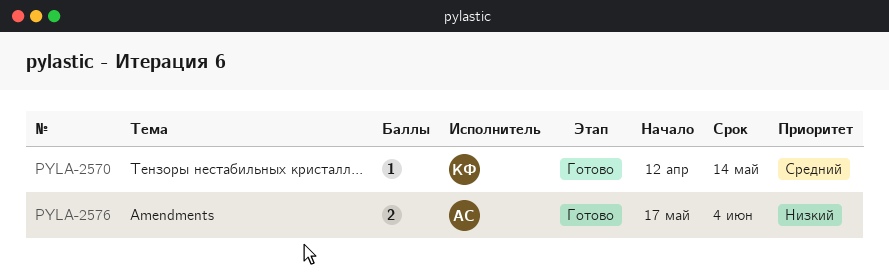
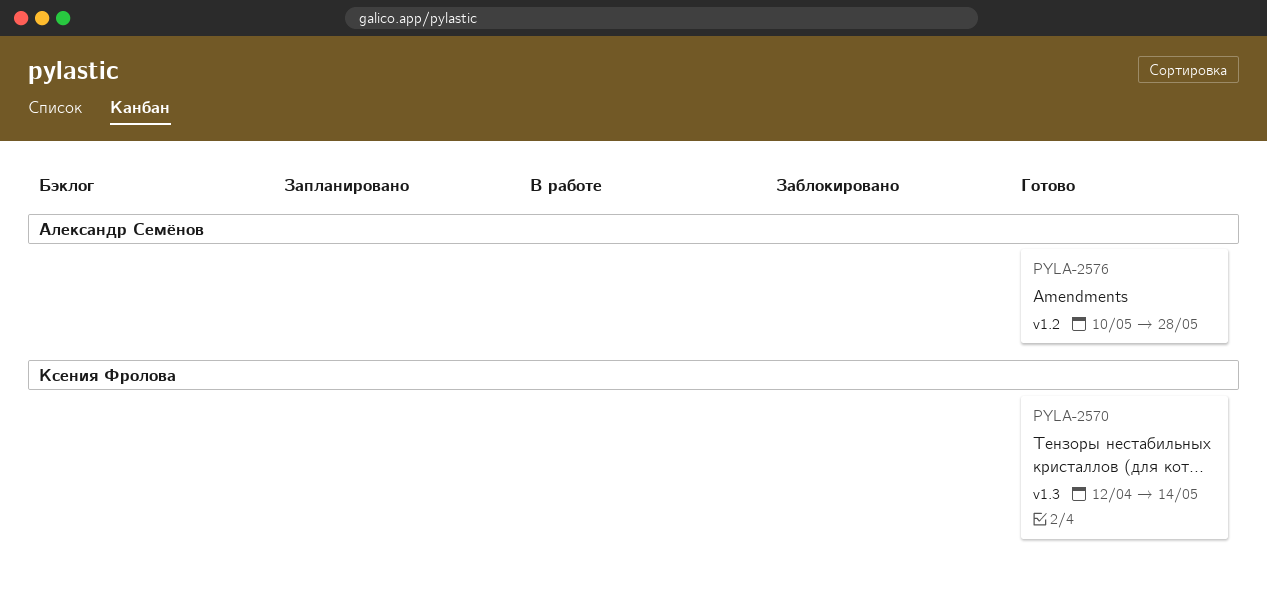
PYLA-2576, start: May 17 -> May 10
PYLA-2576, due: Jun 4 -> May 28

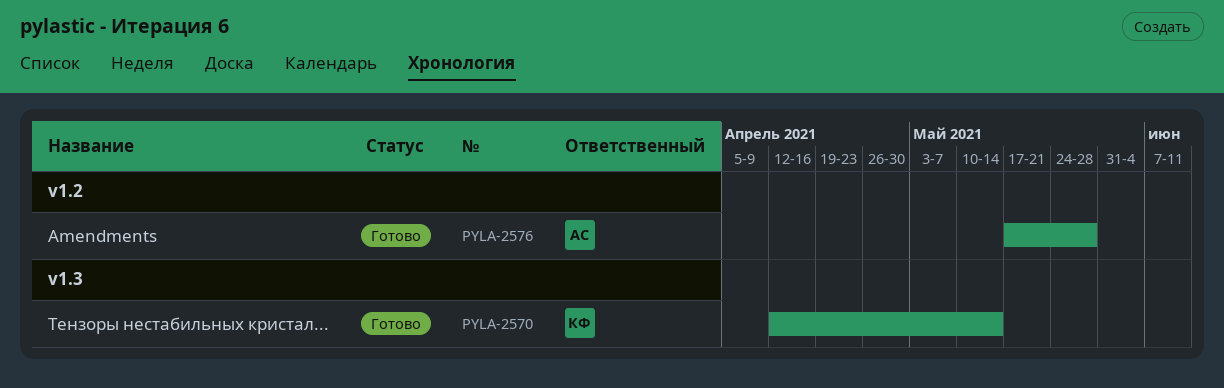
PYLA-2576, start: May 10 -> May 17

